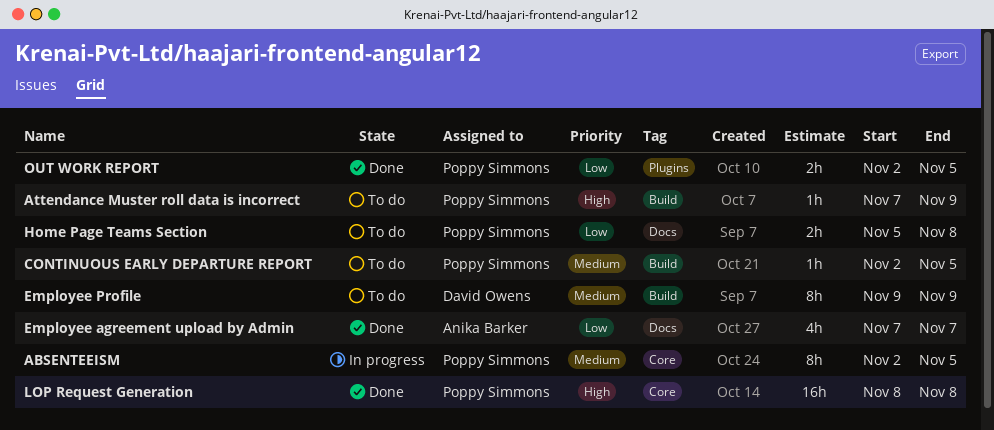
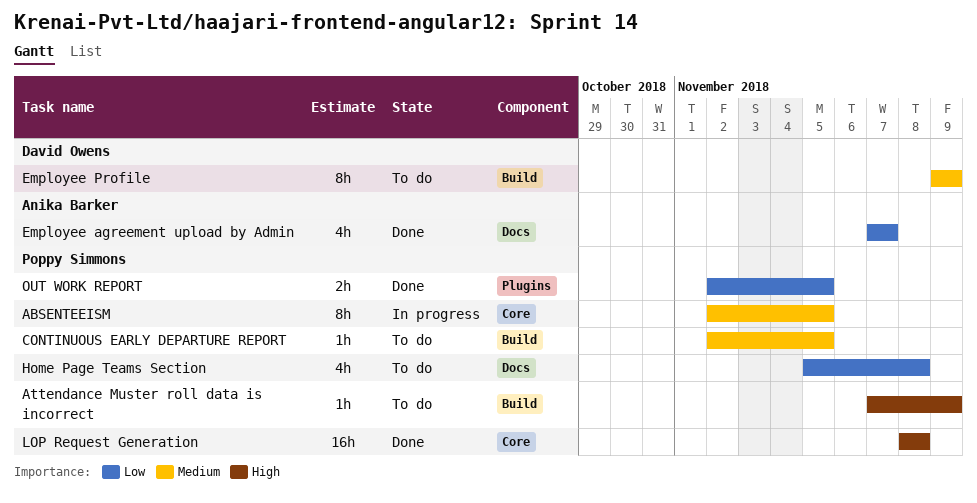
Home Page Teams Section, estimate: 2h -> 4h

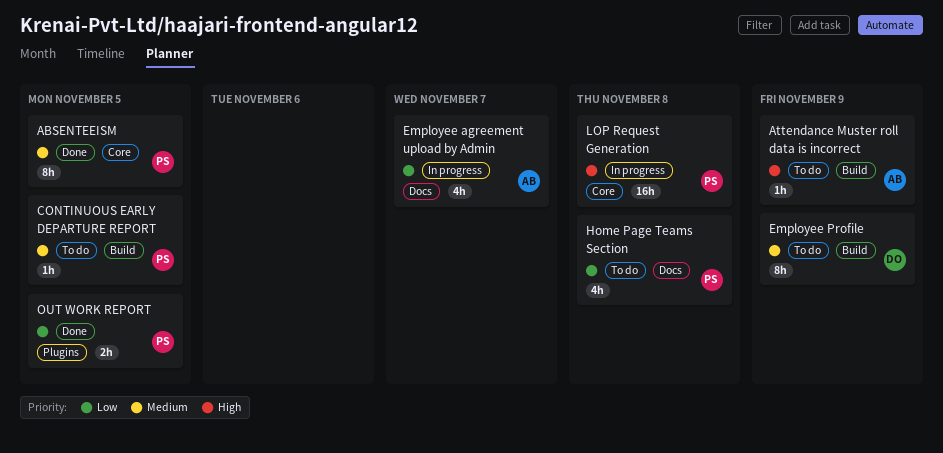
ABSENTEEISM, status: In progress -> Done
Attendance Muster roll data is incorrect, owner: Poppy Simmons -> Anika Barker
Employee agreement upload by Admin, status: Done -> In progress
LOP Request Generation, status: Done -> In progress

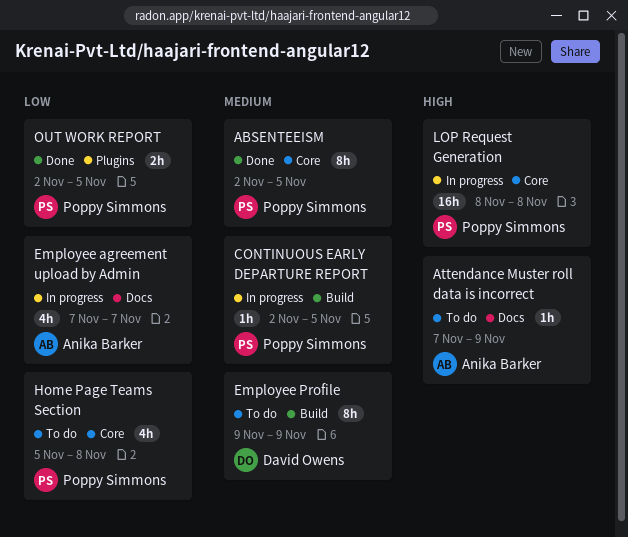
Attendance Muster roll data is incorrect, label: Build -> Docs
CONTINUOUS EARLY DEPARTURE REPORT, status: To do -> In progress
Home Page Teams Section, label: Docs -> Core

